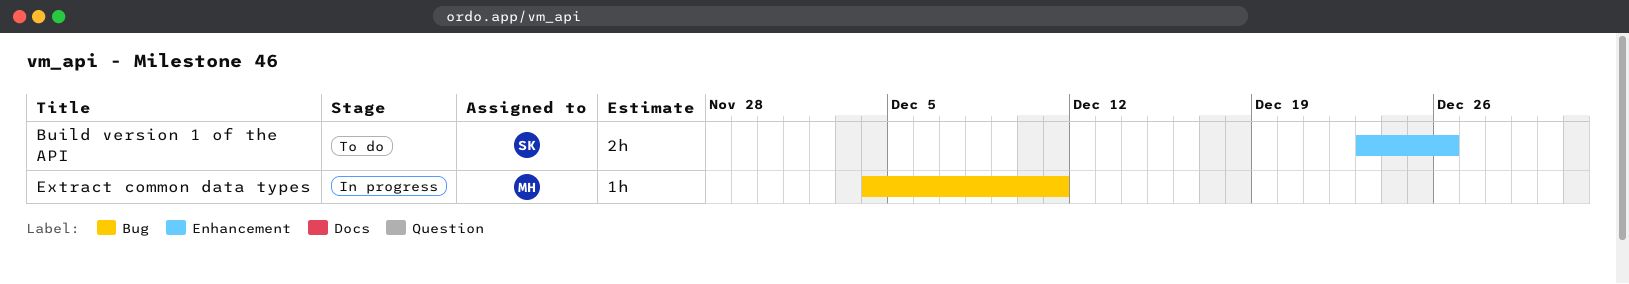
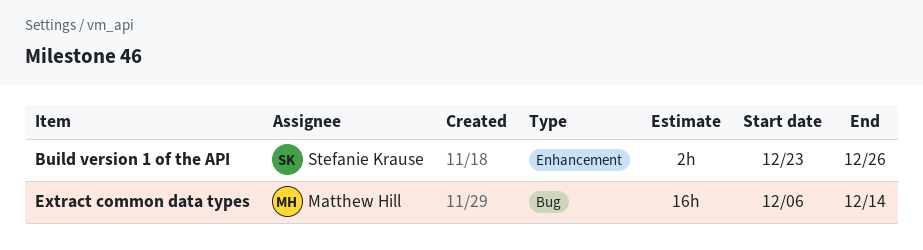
Extract common data types, estimate: 1h -> 16h
Extract common data types, start: Dec 4 -> Dec 6
Extract common data types, due: Dec 11 -> Dec 14

